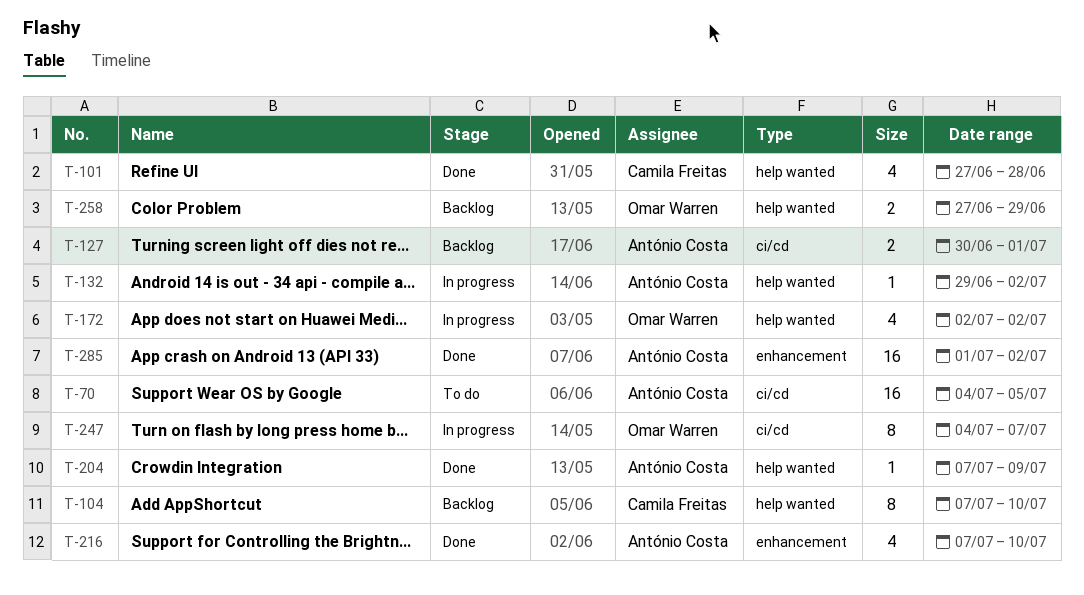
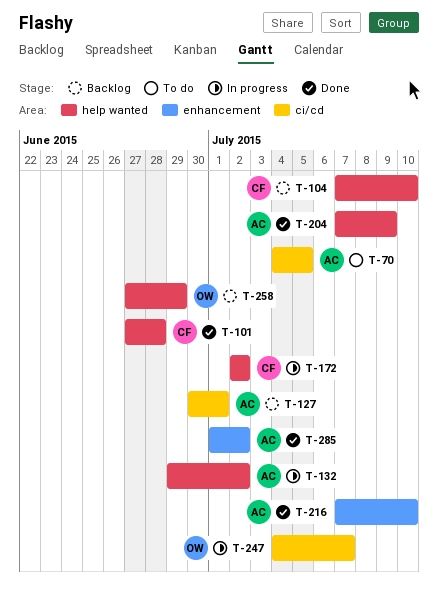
T-172, owner: Omar Warren -> Camila Freitas

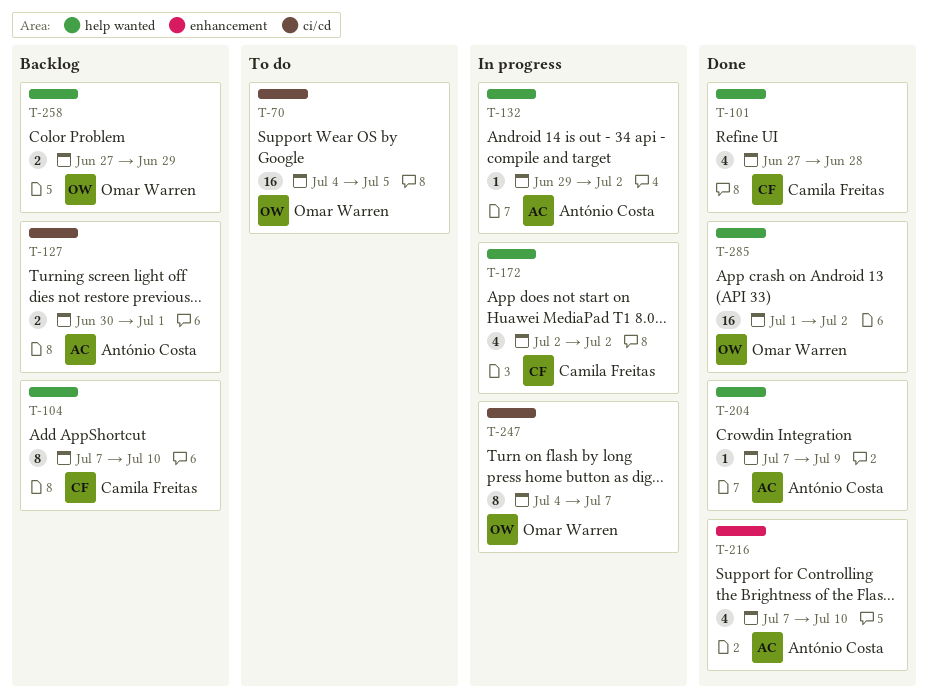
T-70, owner: António Costa -> Omar Warren
T-285, owner: António Costa -> Omar Warren
T-285, label: enhancement -> help wanted

